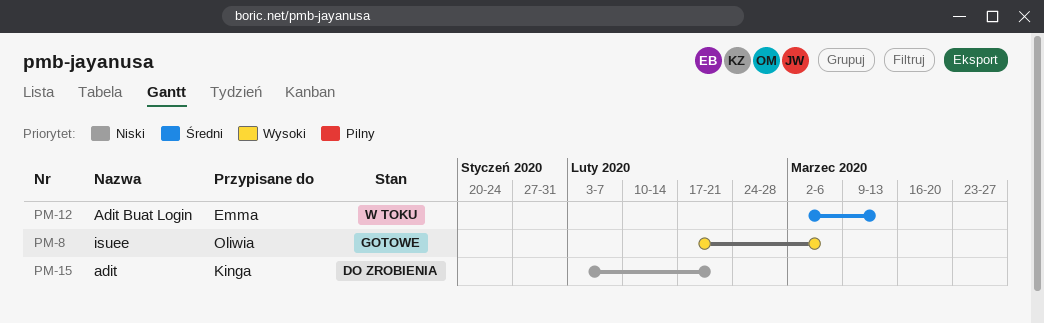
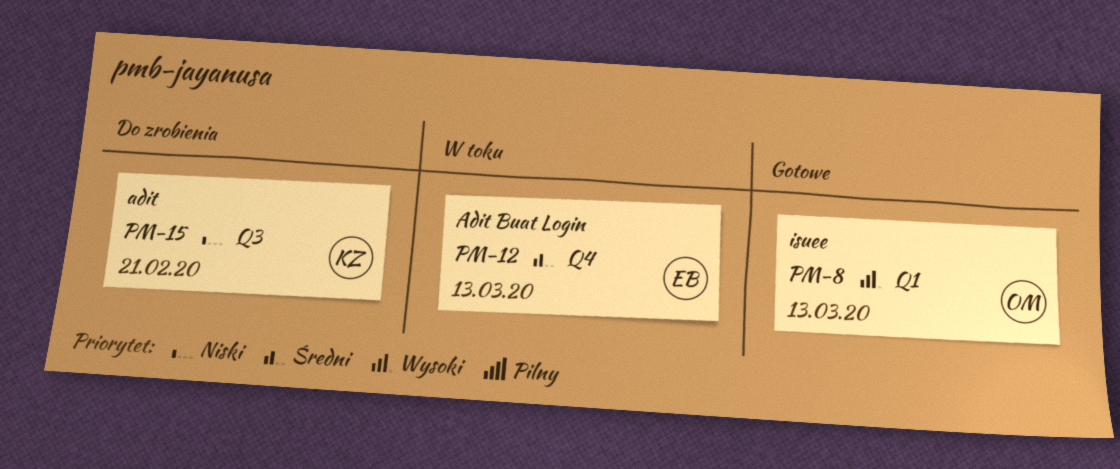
PM-8, due: Mar 6 -> Mar 13

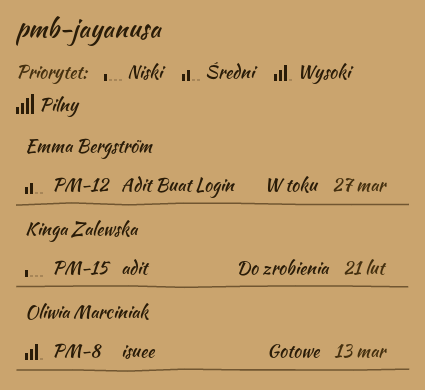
PM-12, due: Mar 13 -> Mar 27

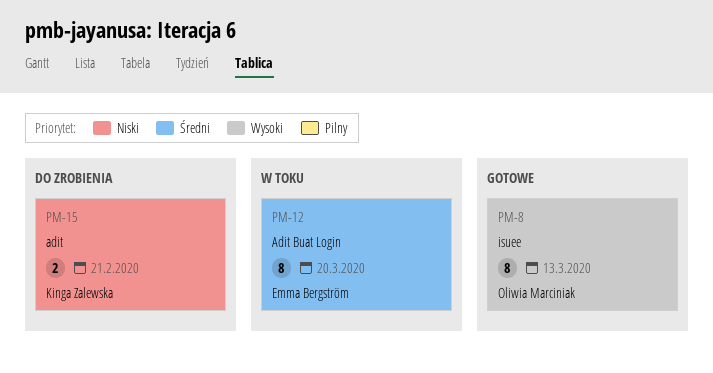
PM-12, due: Mar 27 -> Mar 20

